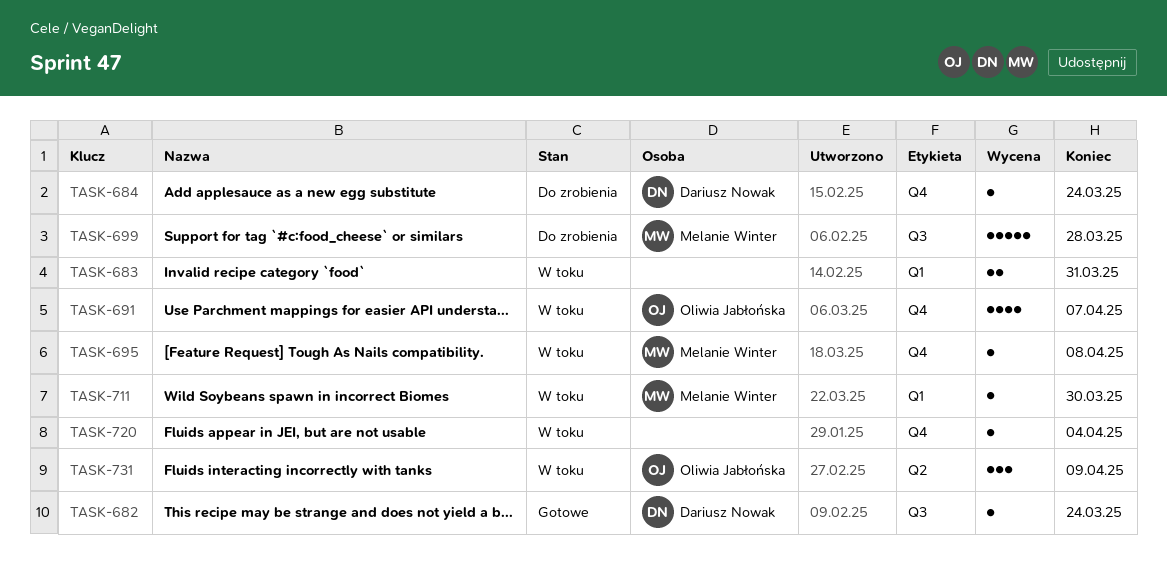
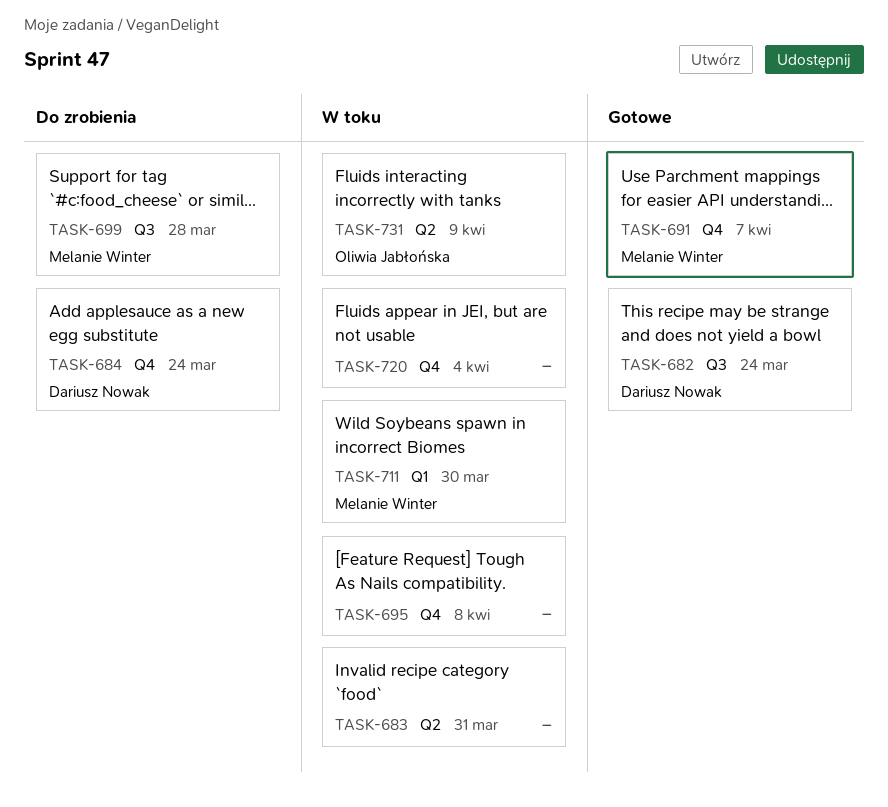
TASK-683, label: Q1 -> Q2
TASK-691, status: W toku -> Gotowe
TASK-691, owner: Oliwia Jabłońska -> Melanie Winter
TASK-695, owner: Melanie Winter -> none

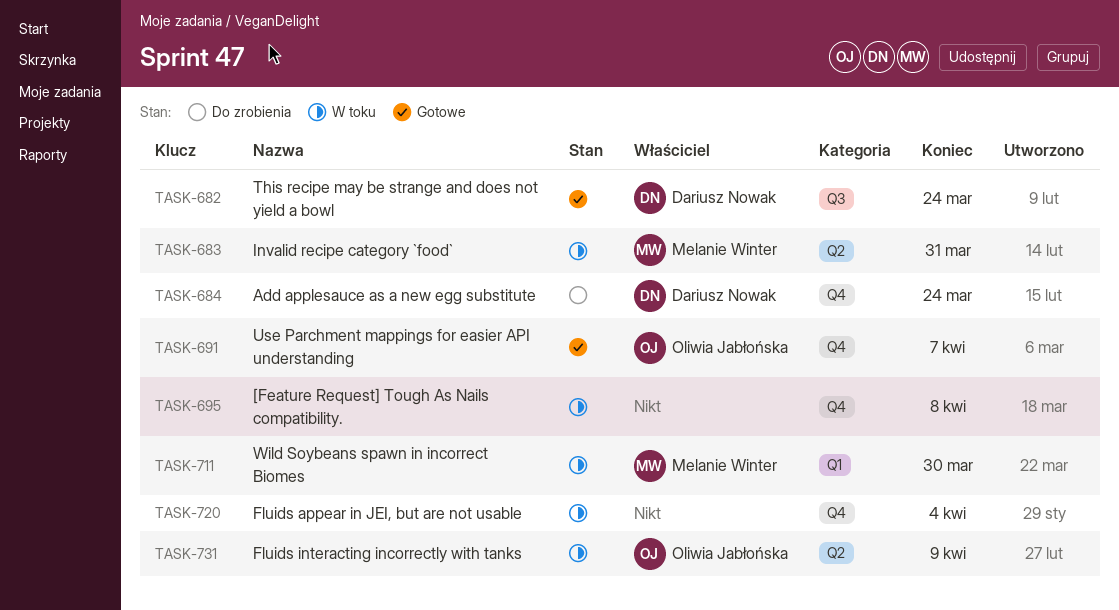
TASK-683, owner: none -> Melanie Winter
TASK-691, owner: Melanie Winter -> Oliwia Jabłońska
TASK-699: present -> none

